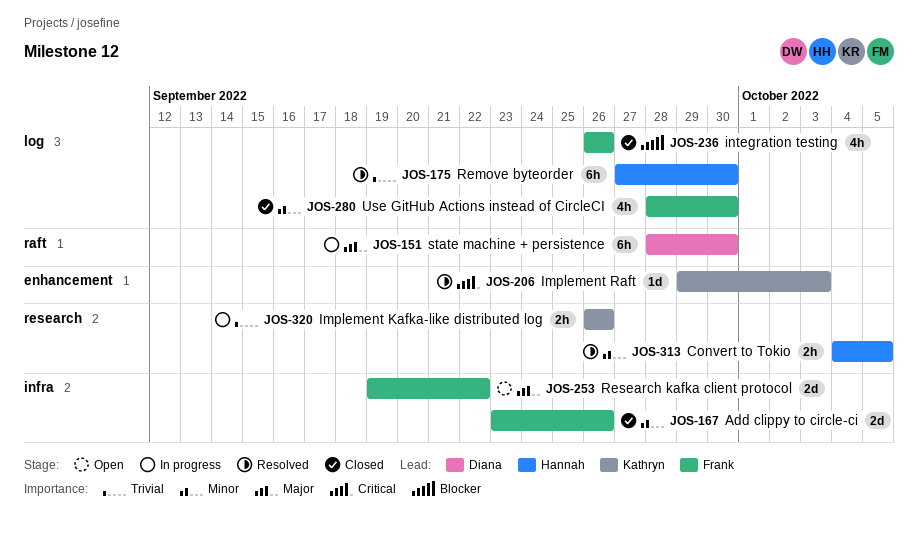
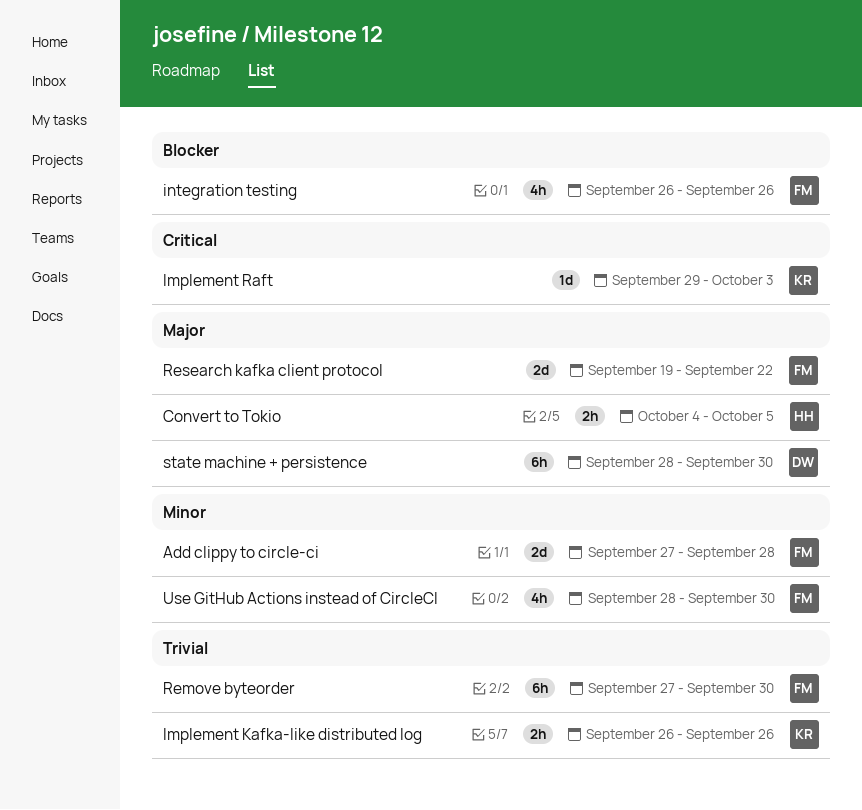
Add clippy to circle-ci, start: Sep 23 -> Sep 27
Add clippy to circle-ci, due: Sep 26 -> Sep 28
Convert to Tokio, priority: Minor -> Major
Remove byteorder, owner: Hannah -> Frank

